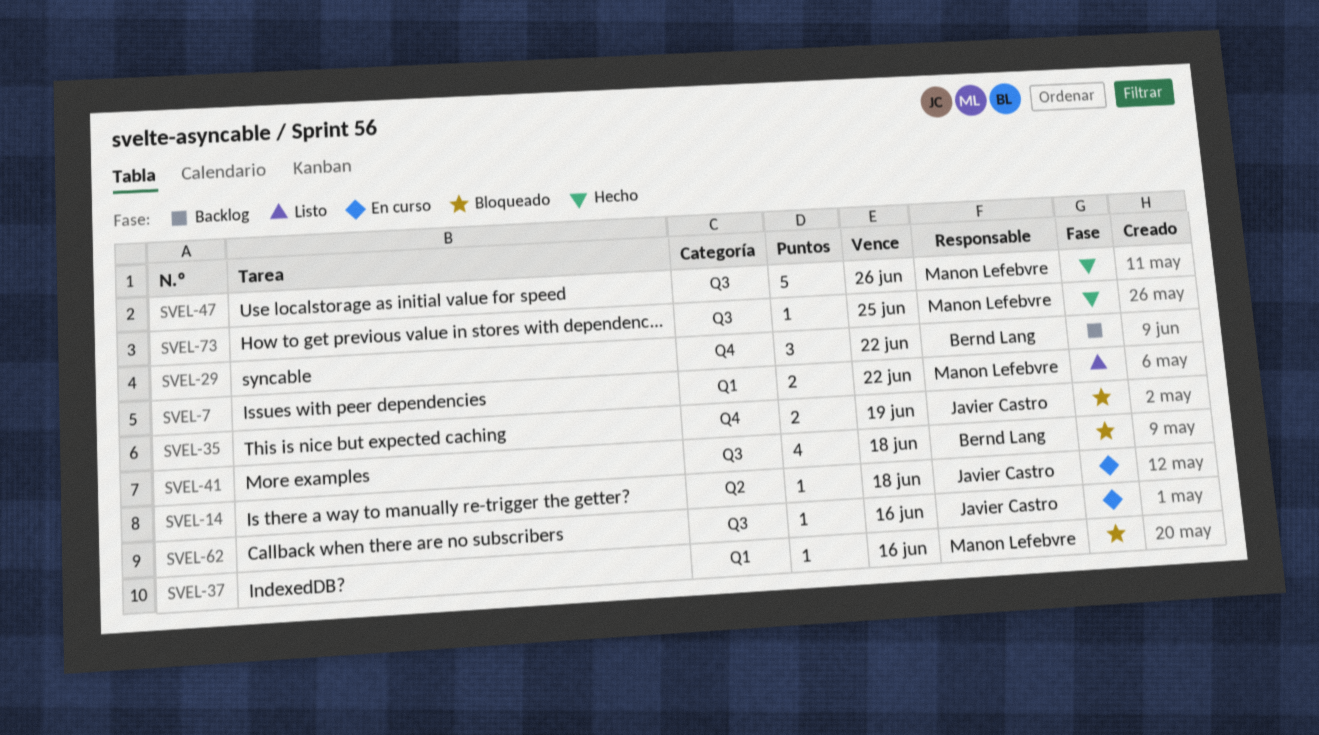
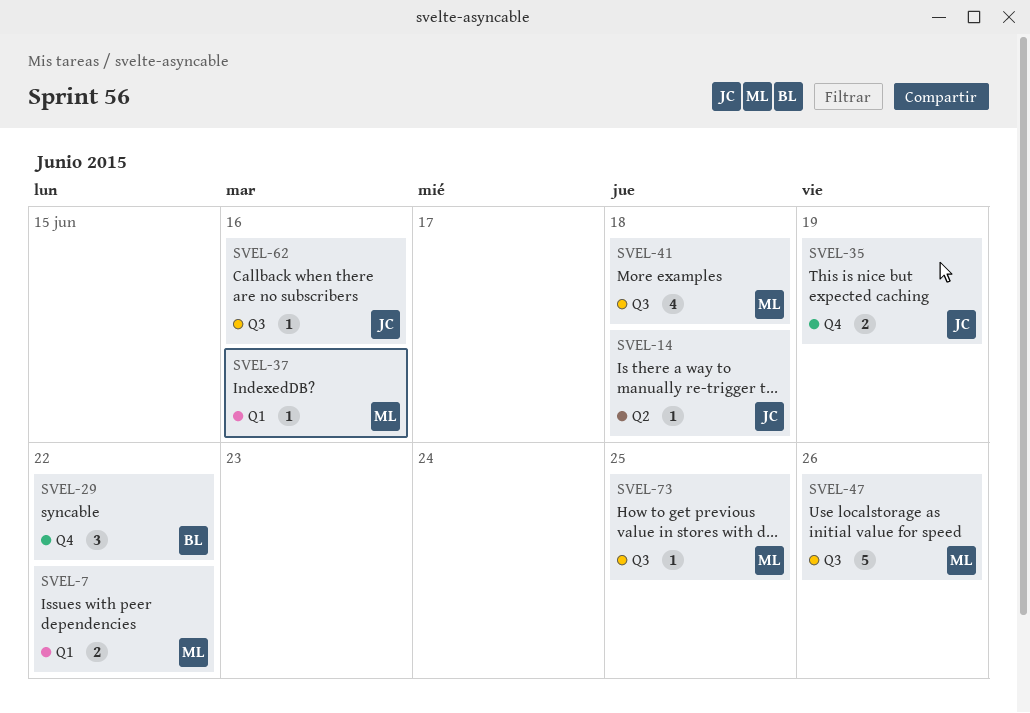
SVEL-41, owner: Bernd Lang -> Manon Lefebvre

